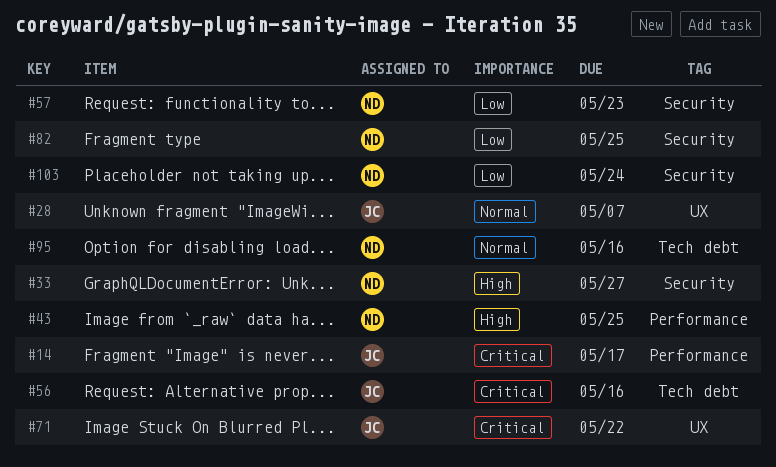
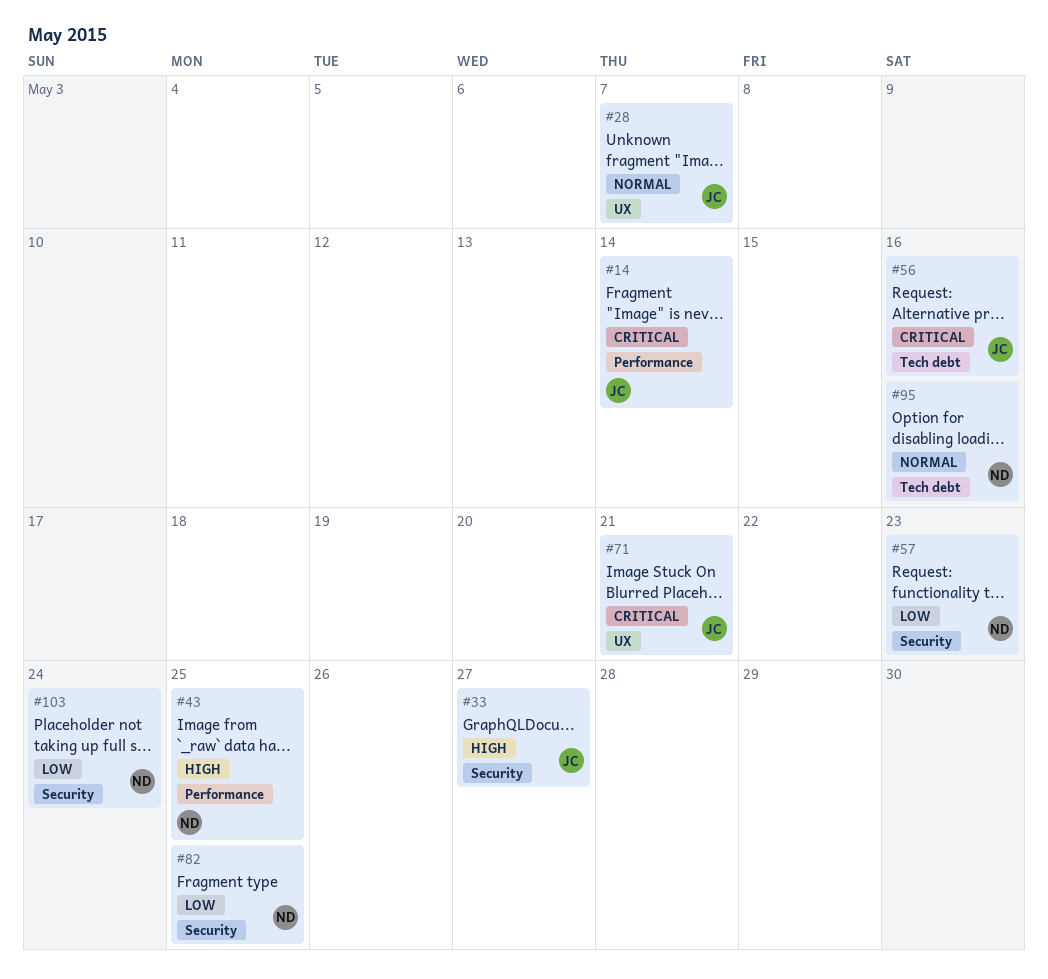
#14, due: May 17 -> May 14
#33, owner: ND -> JC
#71, due: May 22 -> May 21

